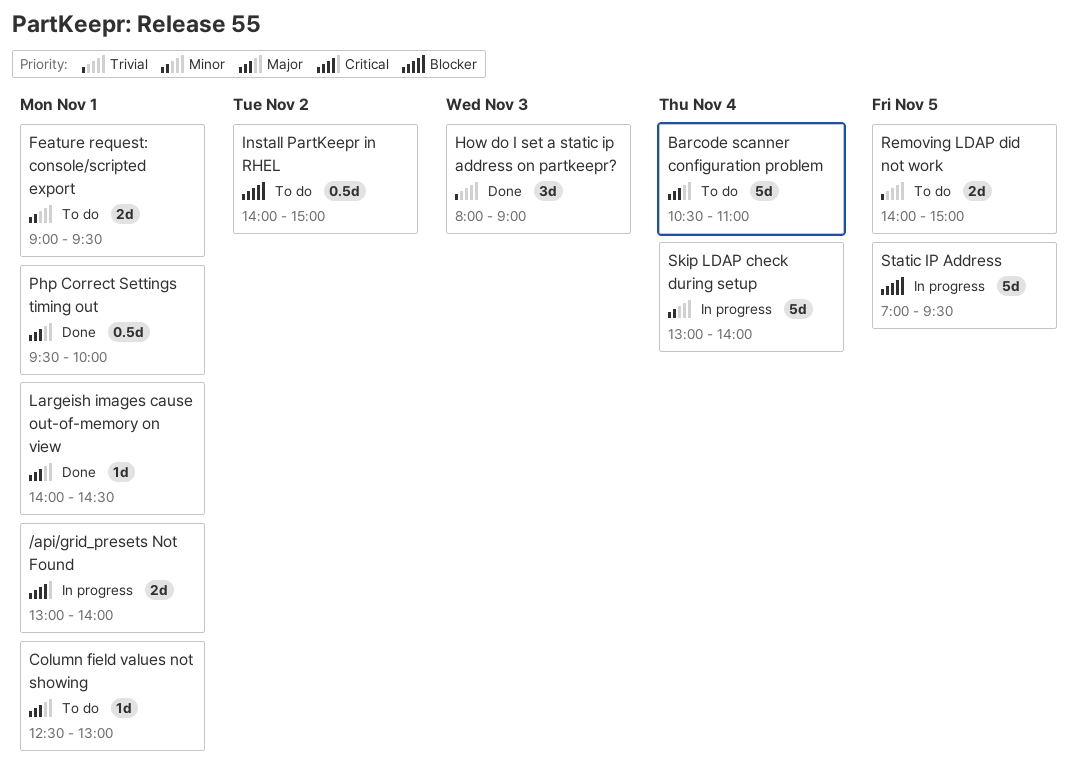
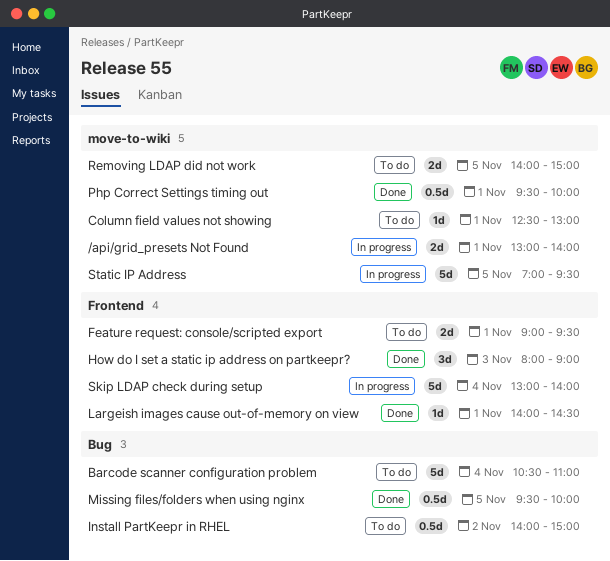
Missing files/folders when using nginx: none -> present

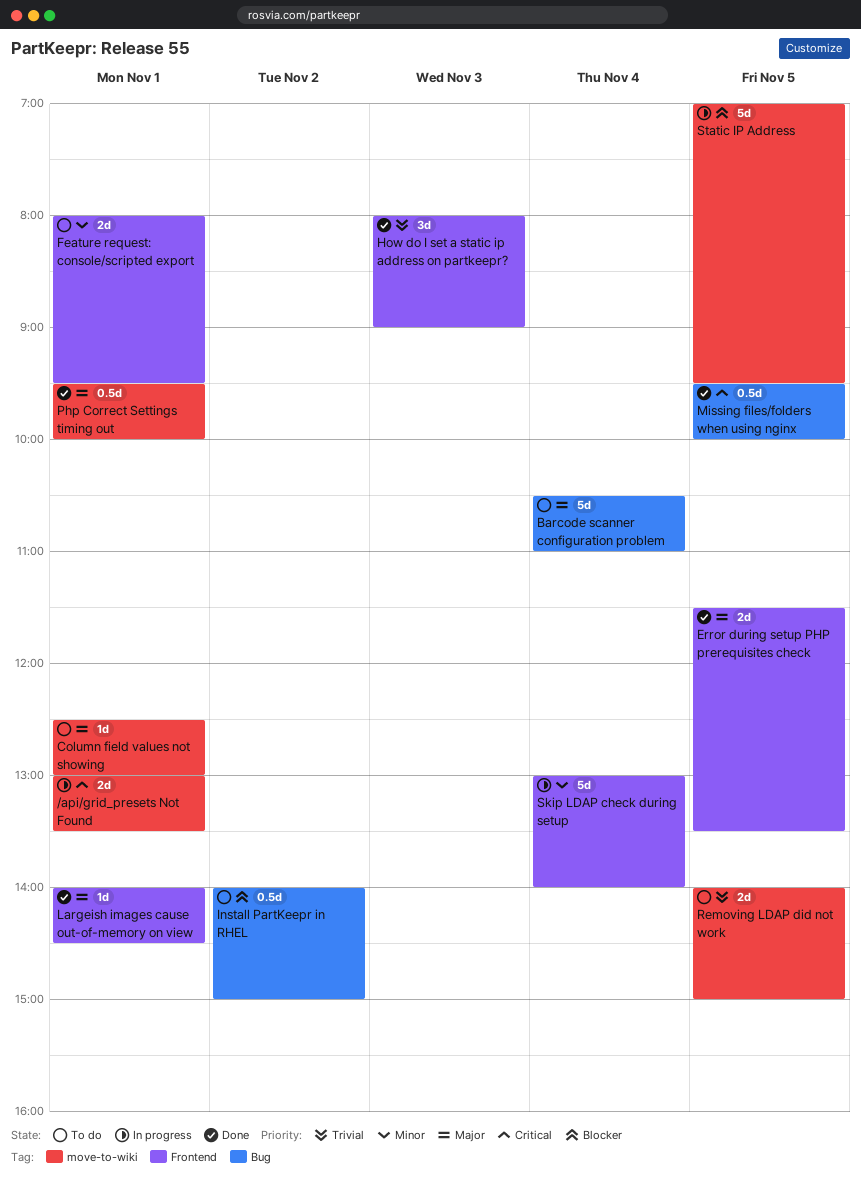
/api/grid_presets Not Found, ends: 14:00 -> 13:30
Error during setup PHP prerequisites check: none -> present
Feature request: console/scripted export, begins: 09:00 -> 08:00

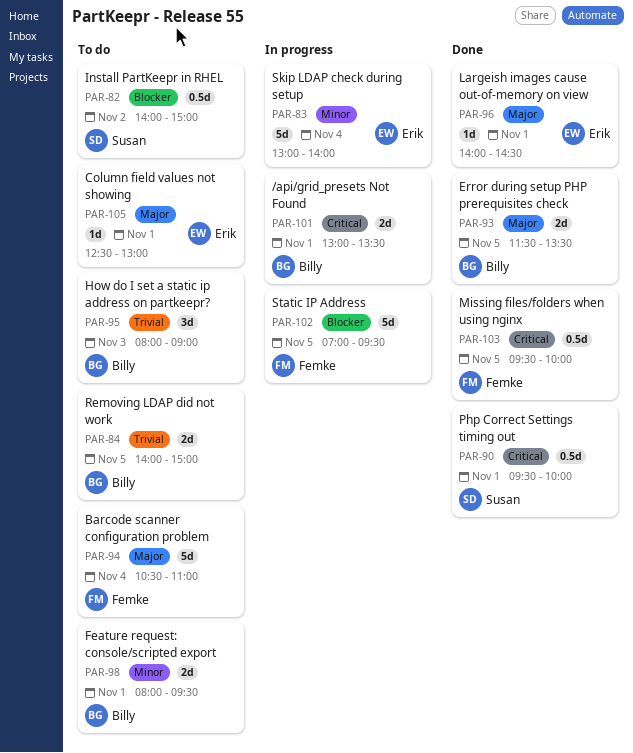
How do I set a static ip address on partkeepr?, status: Done -> To do
Php Correct Settings timing out, priority: Major -> Critical

